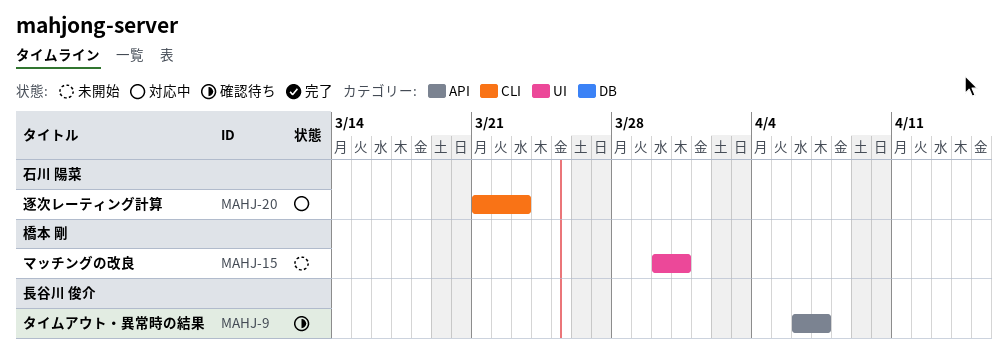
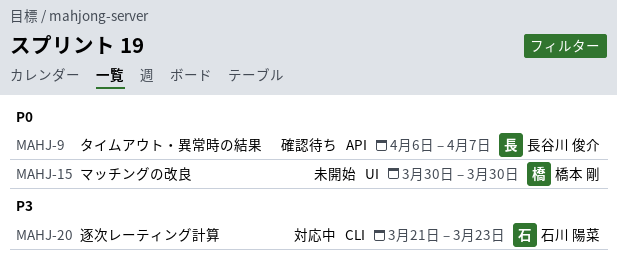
MAHJ-15, due: Mar 31 -> Mar 30

